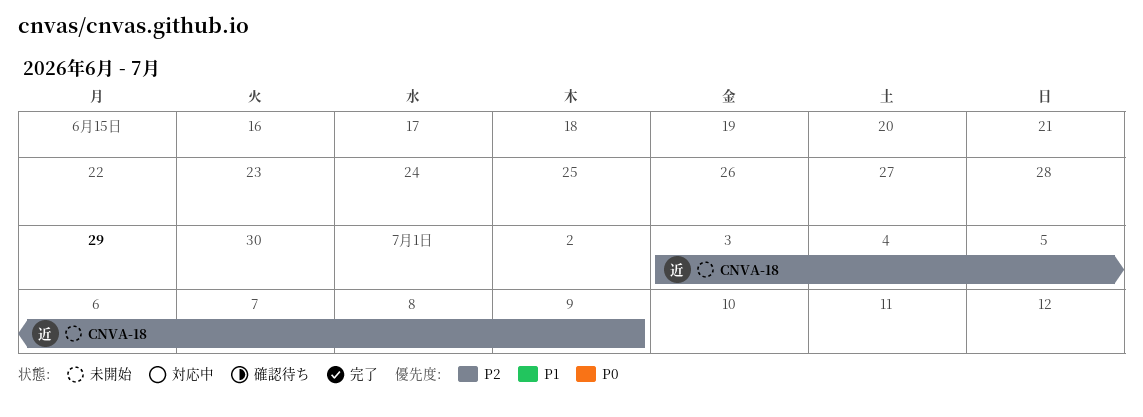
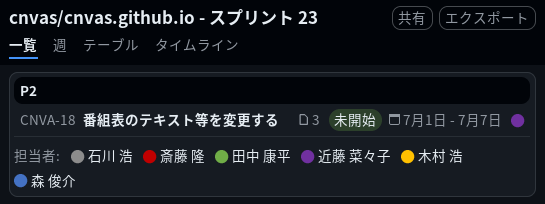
CNVA-18, start: Jul 3 -> Jul 1
CNVA-18, due: Jul 9 -> Jul 7

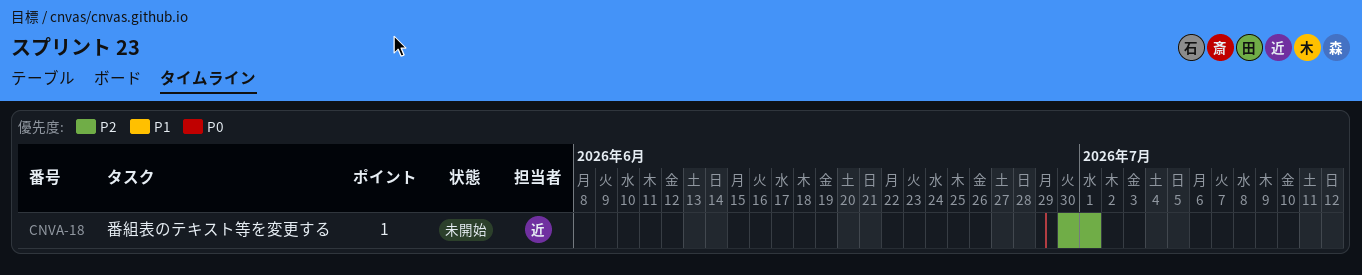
CNVA-18, start: Jul 1 -> Jun 30
CNVA-18, due: Jul 7 -> Jul 1

